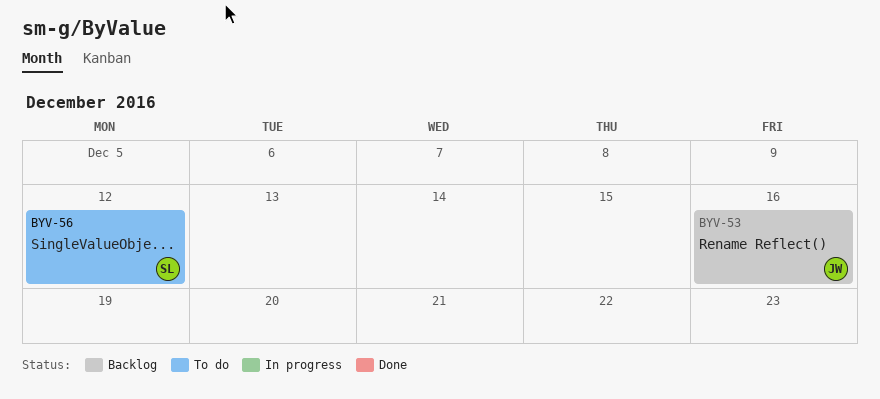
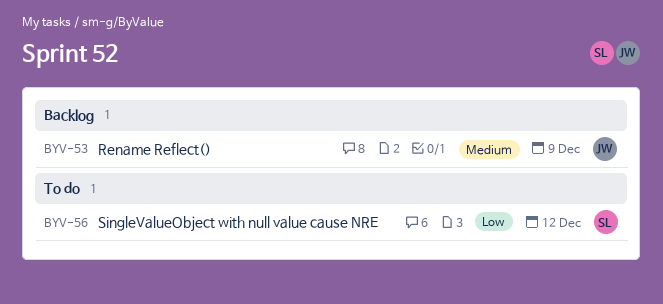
BYV-53, due: Dec 16 -> Dec 9

